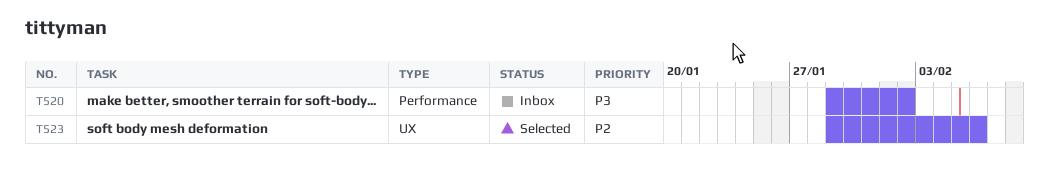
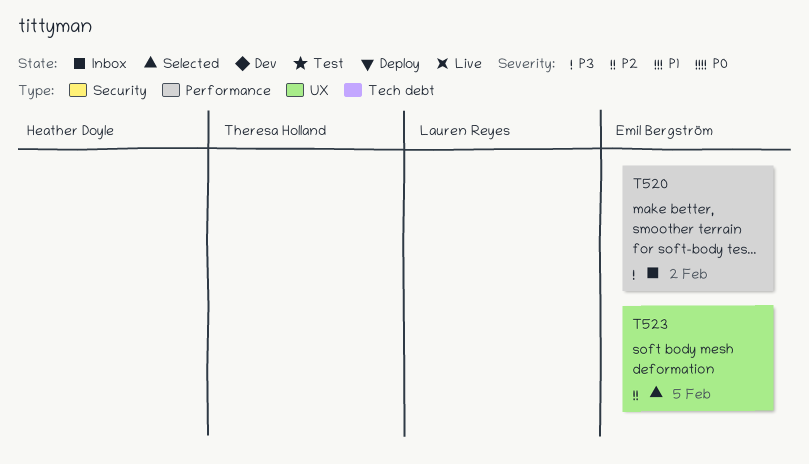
T523, due: Feb 6 -> Feb 5

